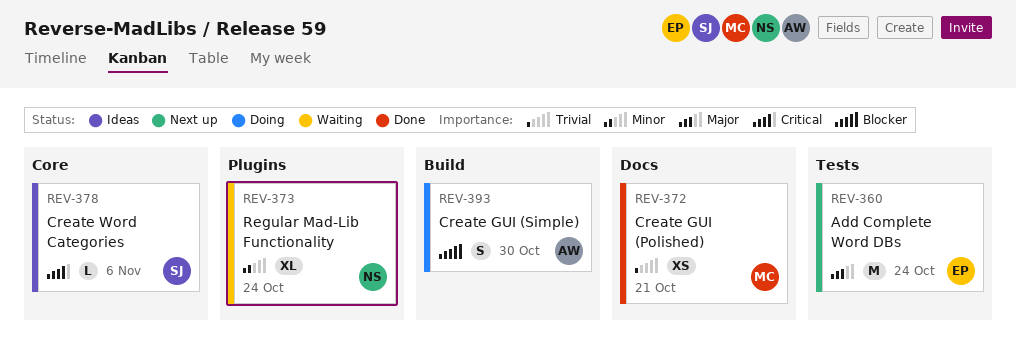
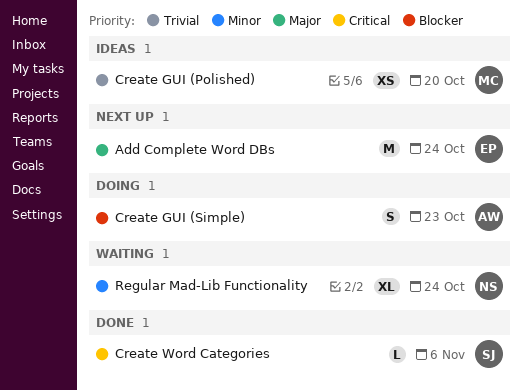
Create GUI (Polished), status: Done -> Ideas
Create GUI (Polished), due: Oct 21 -> Oct 20
Create GUI (Simple), due: Oct 30 -> Oct 23
Create Word Categories, status: Ideas -> Done

